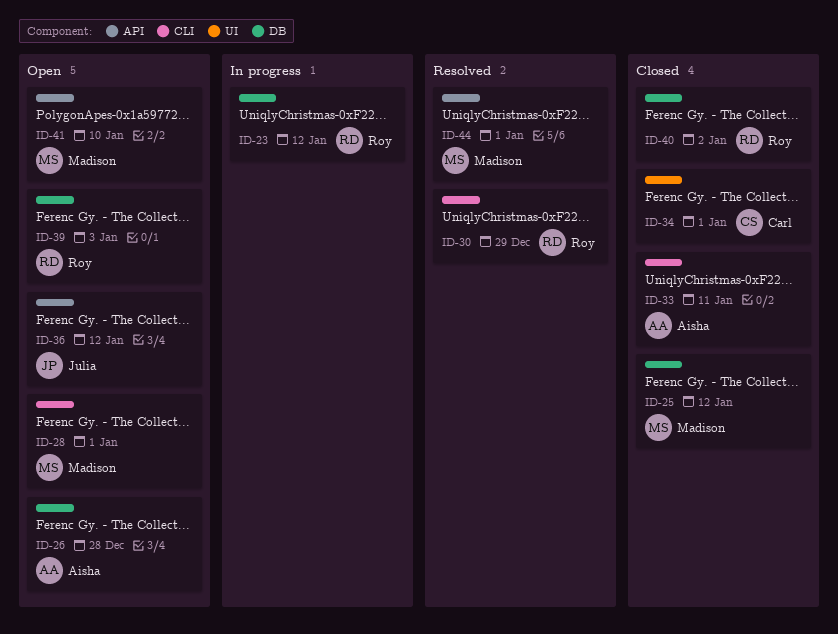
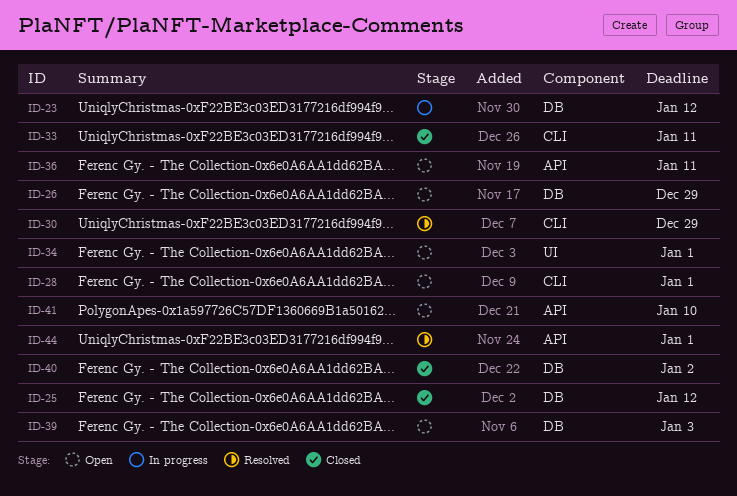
ID-26, due: Dec 28 -> Dec 29
ID-34, status: Closed -> Open
ID-36, due: Jan 12 -> Jan 11

